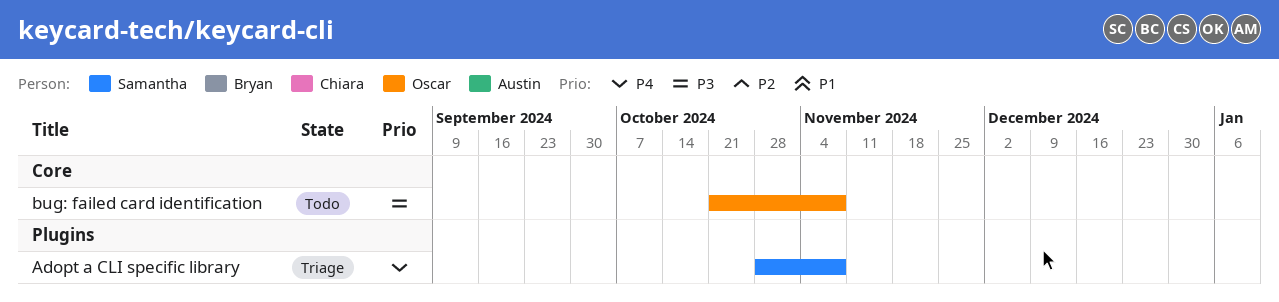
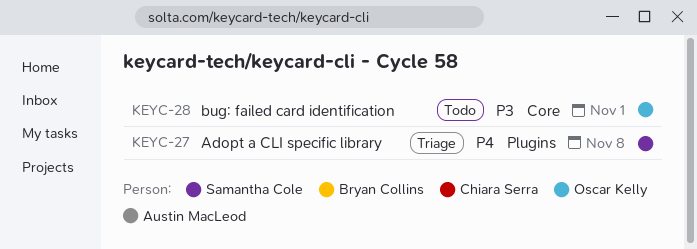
bug: failed card identification, due: Nov 8 -> Nov 1

